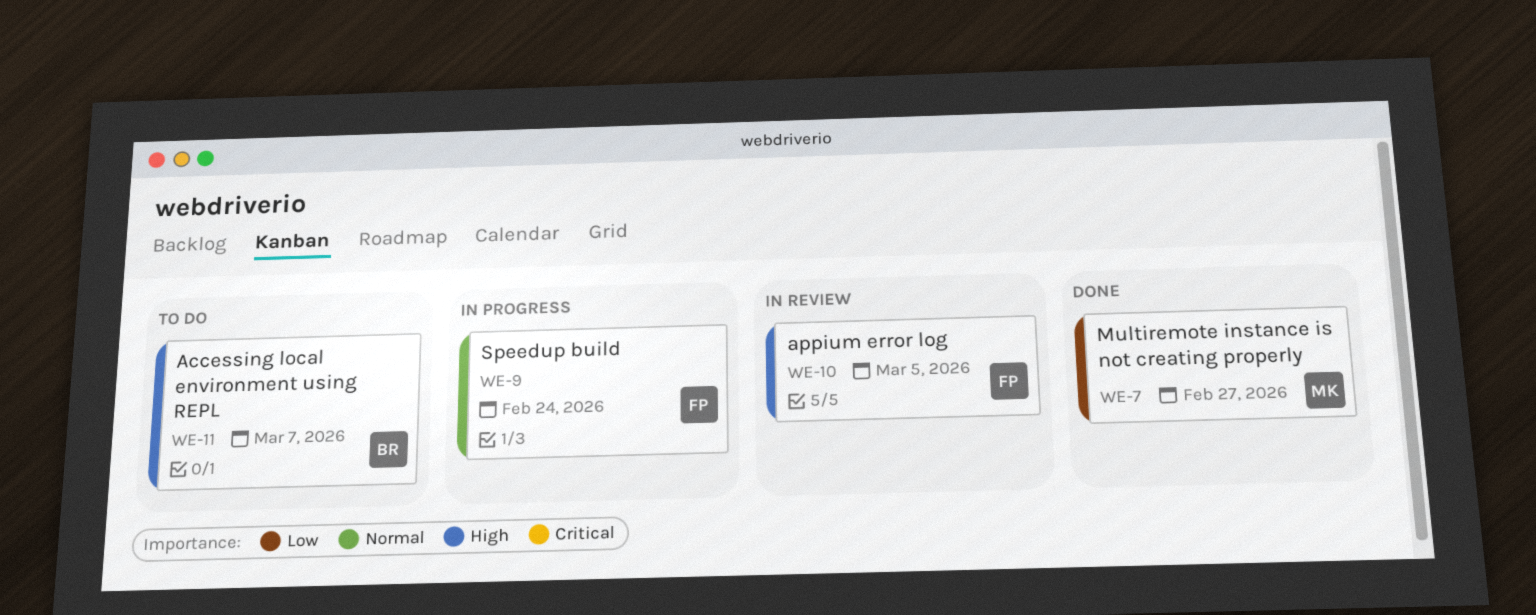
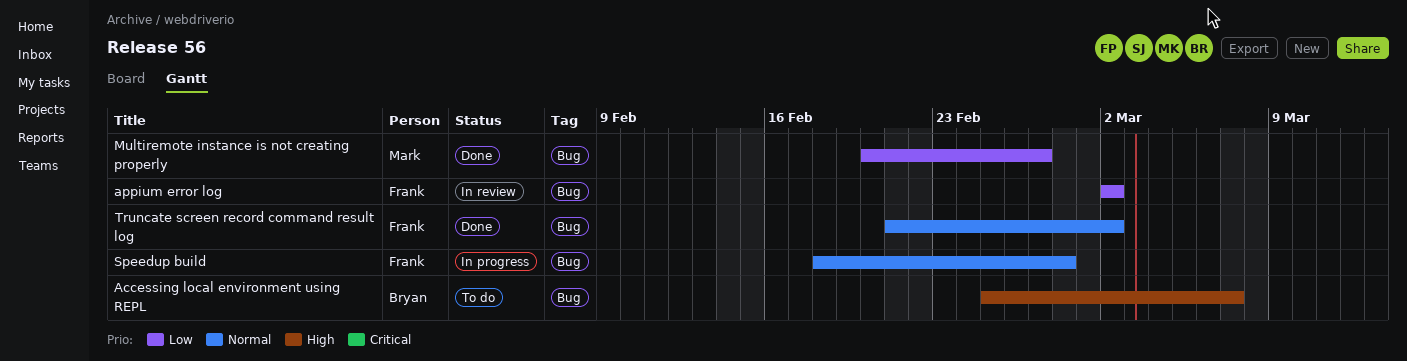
appium error log, priority: High -> Low
appium error log, due: Mar 5 -> Mar 2
Speedup build, due: Feb 24 -> Feb 28
Truncate screen record command result log: none -> present

